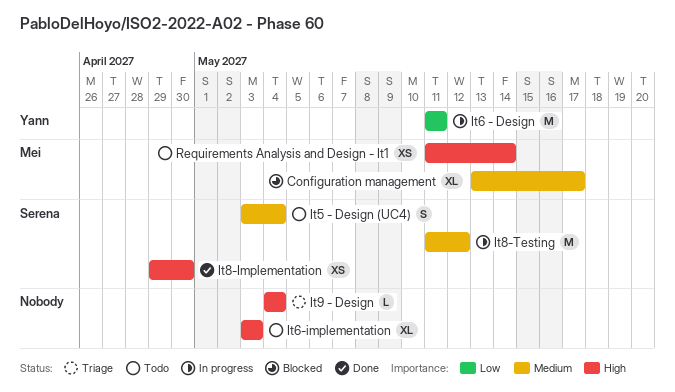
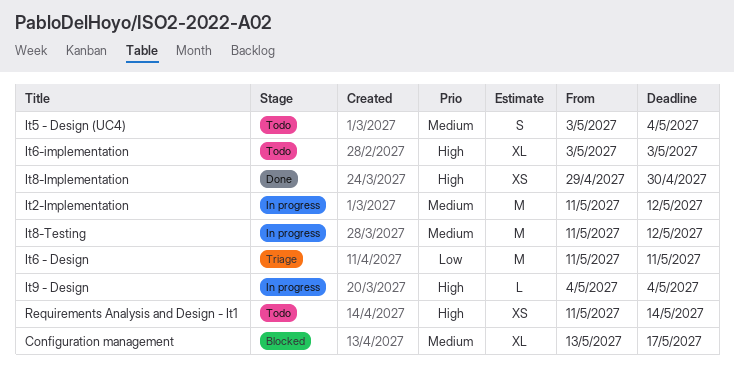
It2-Implementation: none -> present
It6 - Design, status: In progress -> Triage
It9 - Design, status: Triage -> In progress

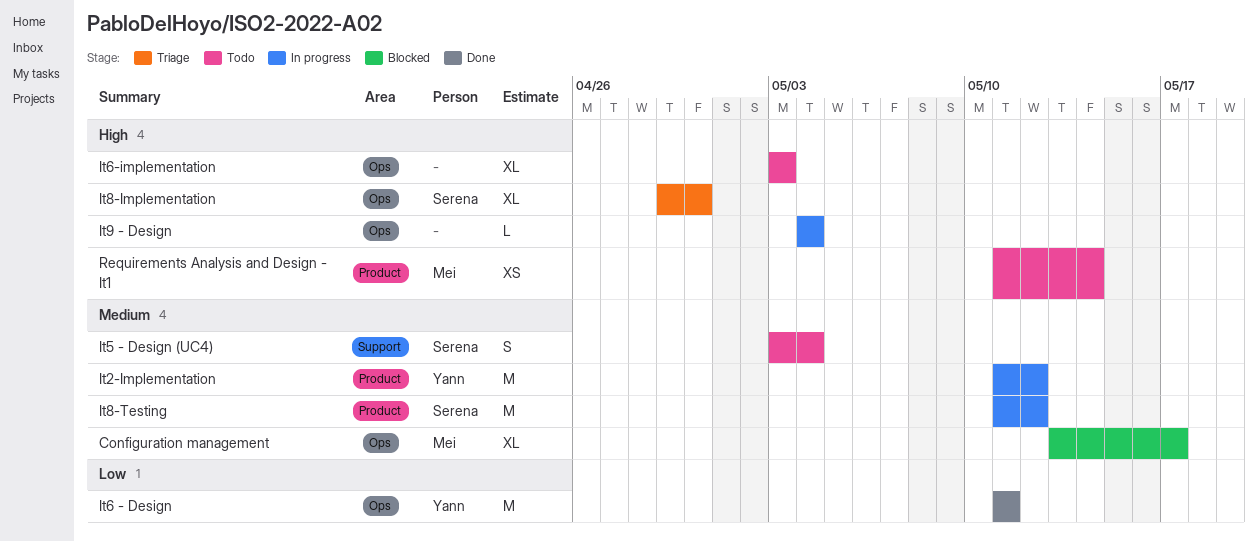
It6 - Design, status: Triage -> Done
It8-Implementation, status: Done -> Triage
It8-Implementation, estimate: XS -> XL

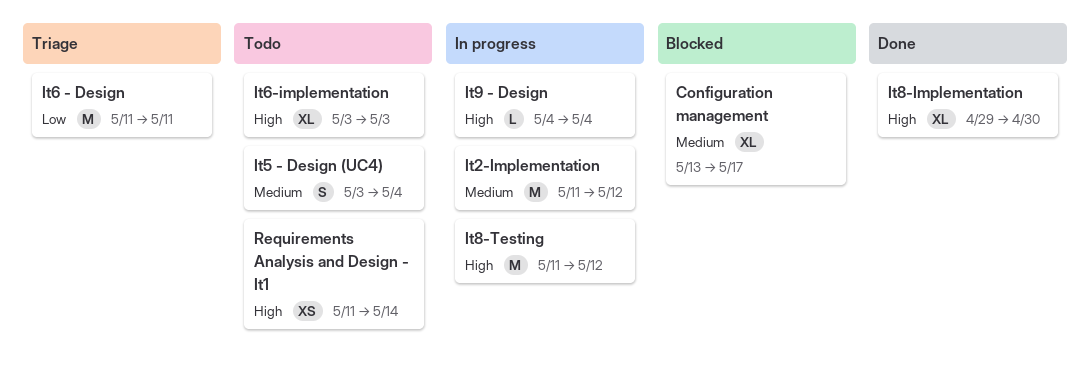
It6 - Design, status: Done -> Triage
It8-Implementation, status: Triage -> Done
It8-Testing, priority: Medium -> High

